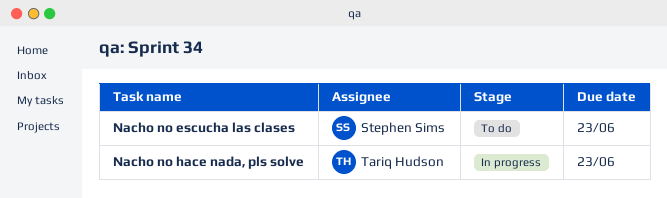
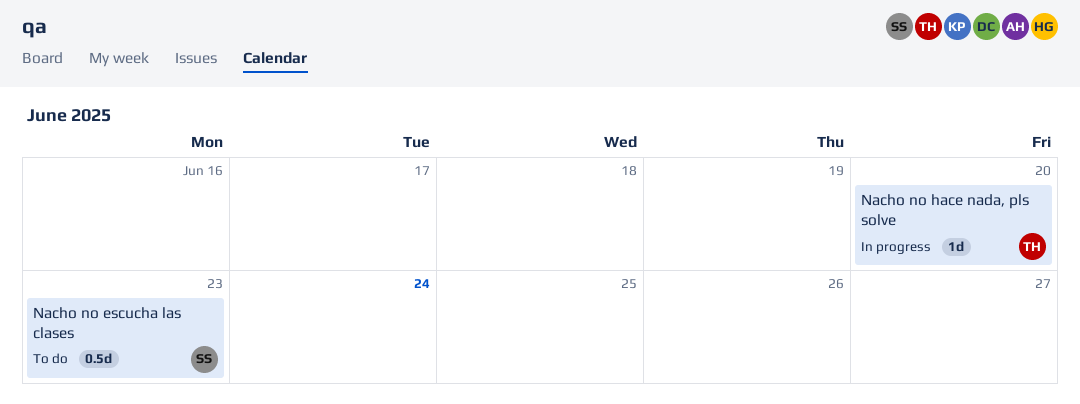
Nacho no hace nada, pls solve, due: Jun 23 -> Jun 20

